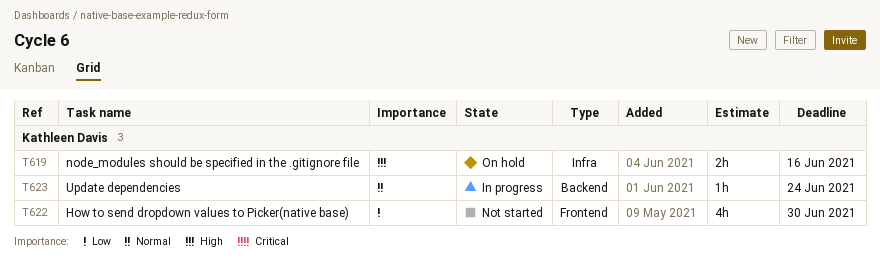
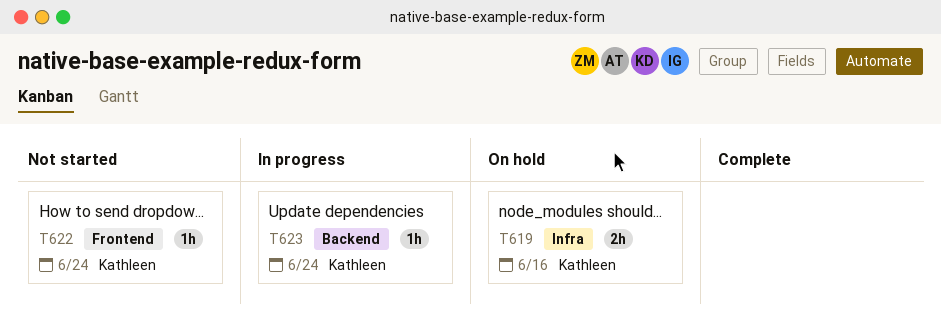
T622, estimate: 4h -> 1h
T622, due: Jun 30 -> Jun 24

